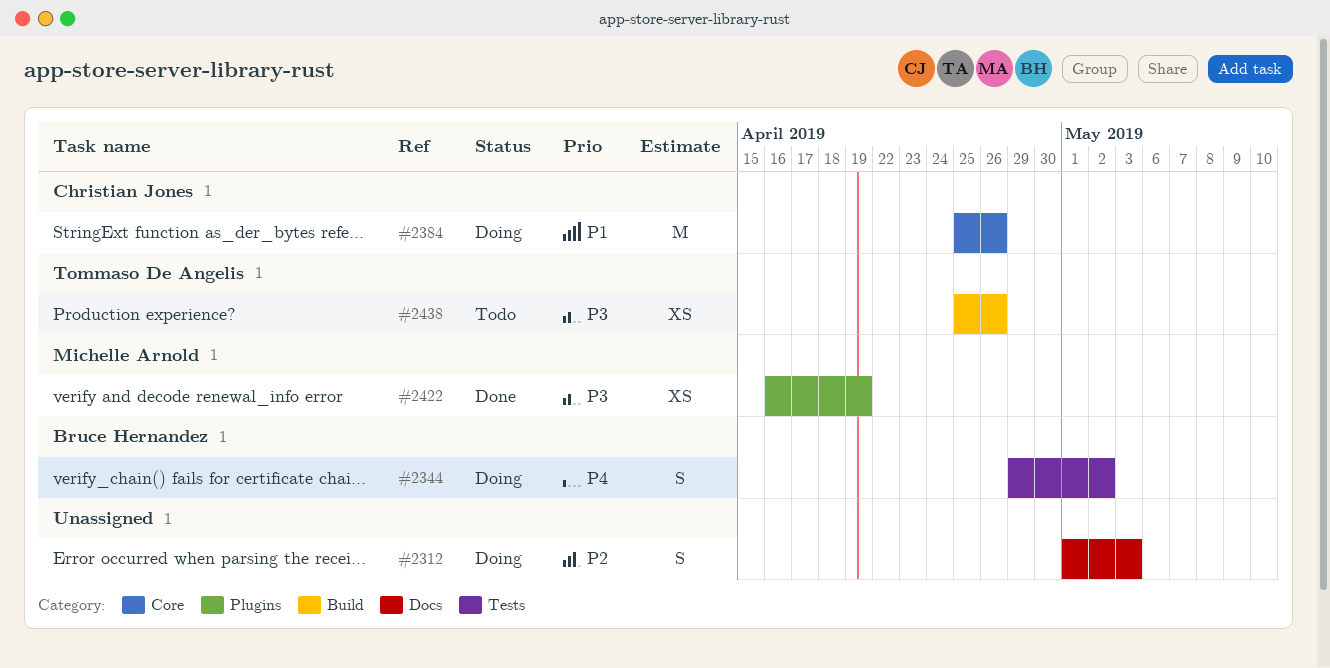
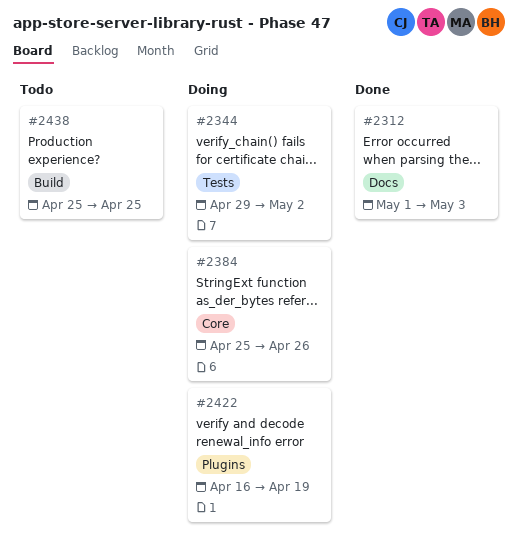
#2312, status: Doing -> Done
#2422, status: Done -> Doing
#2438, due: Apr 26 -> Apr 25

